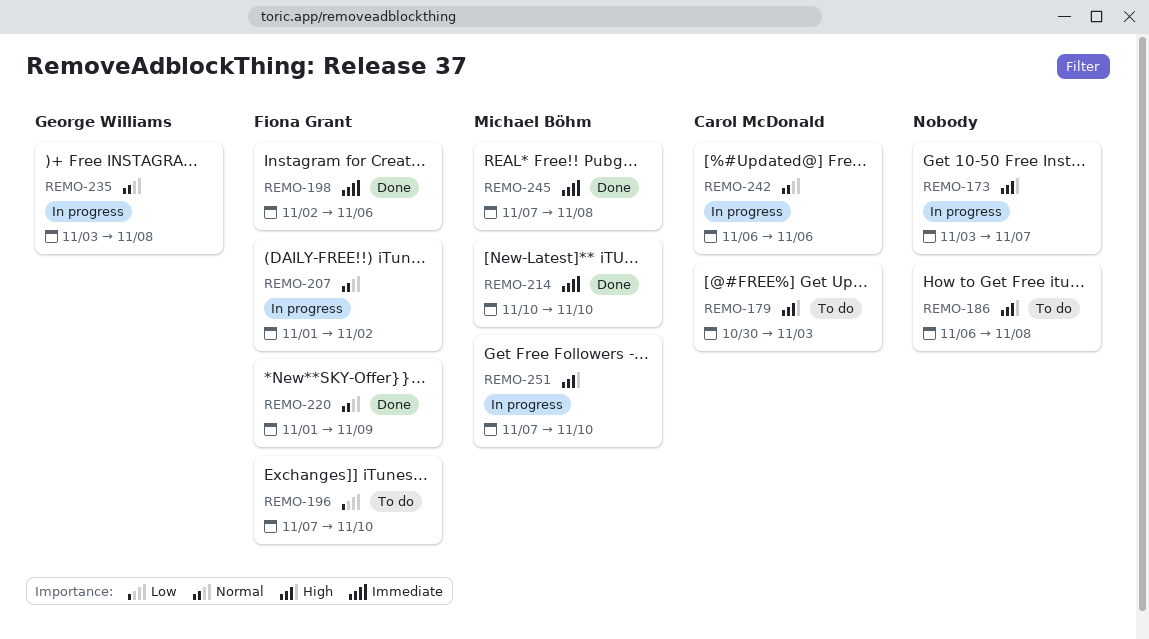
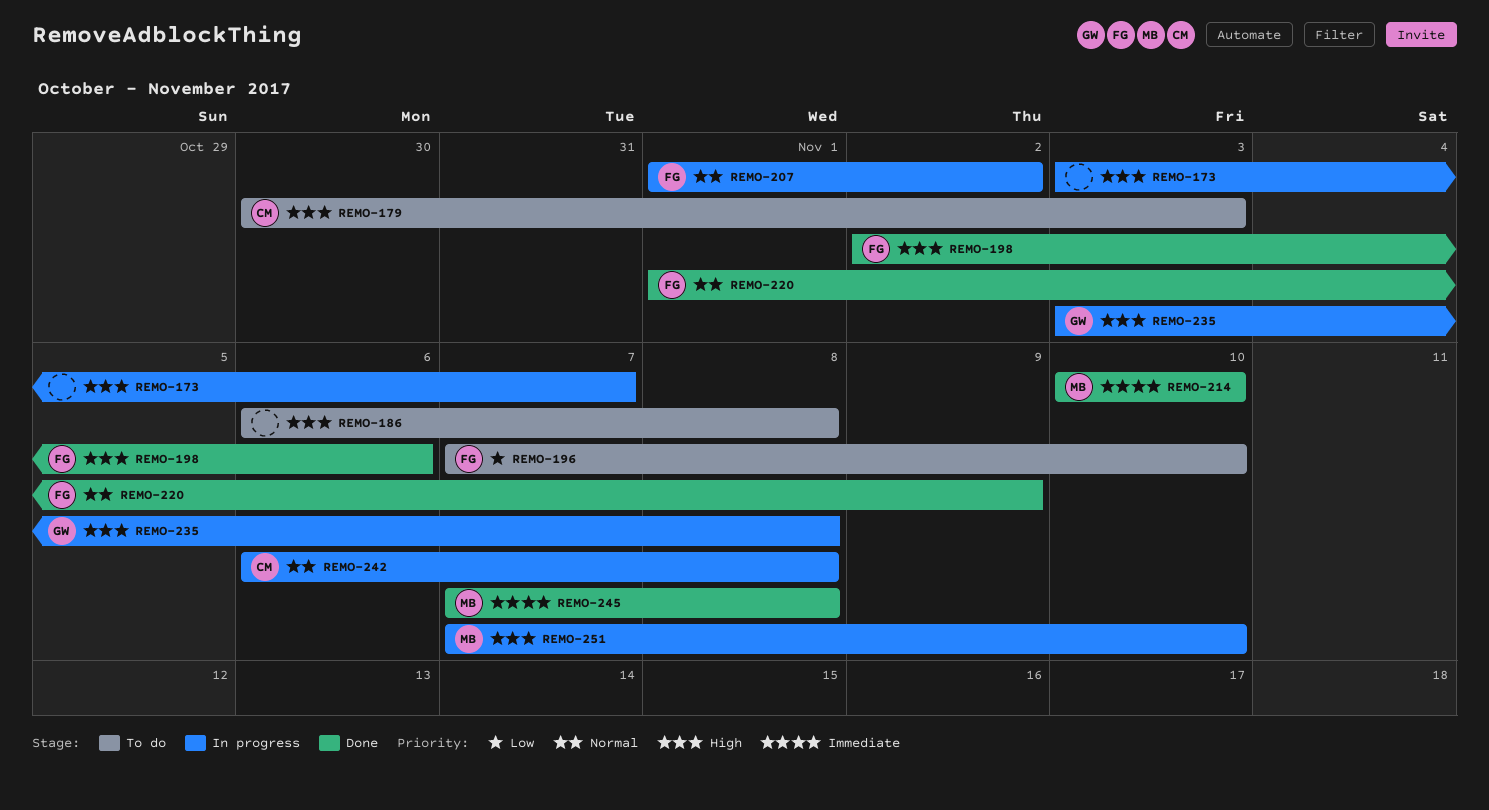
REMO-198, priority: Immediate -> High
REMO-235, priority: Normal -> High
REMO-242, due: Nov 6 -> Nov 8

